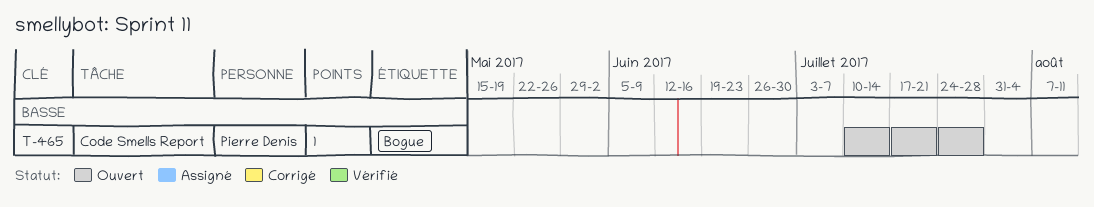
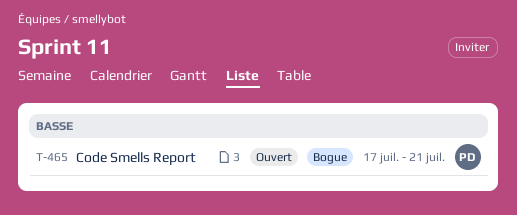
T-465, start: Jul 10 -> Jul 17
T-465, due: Jul 28 -> Jul 21

